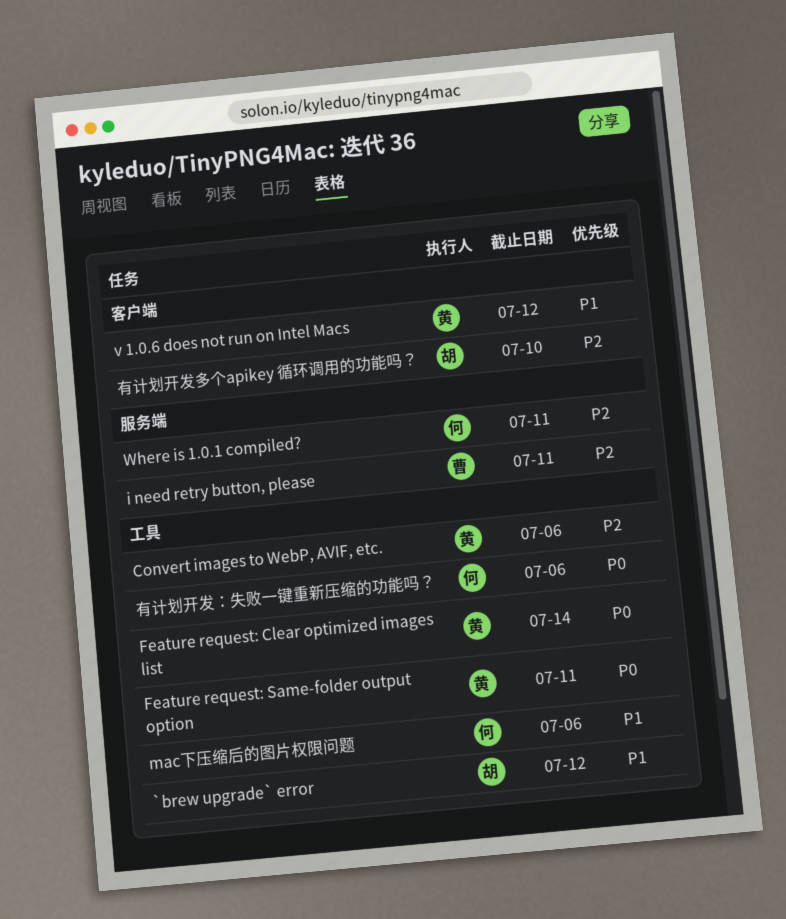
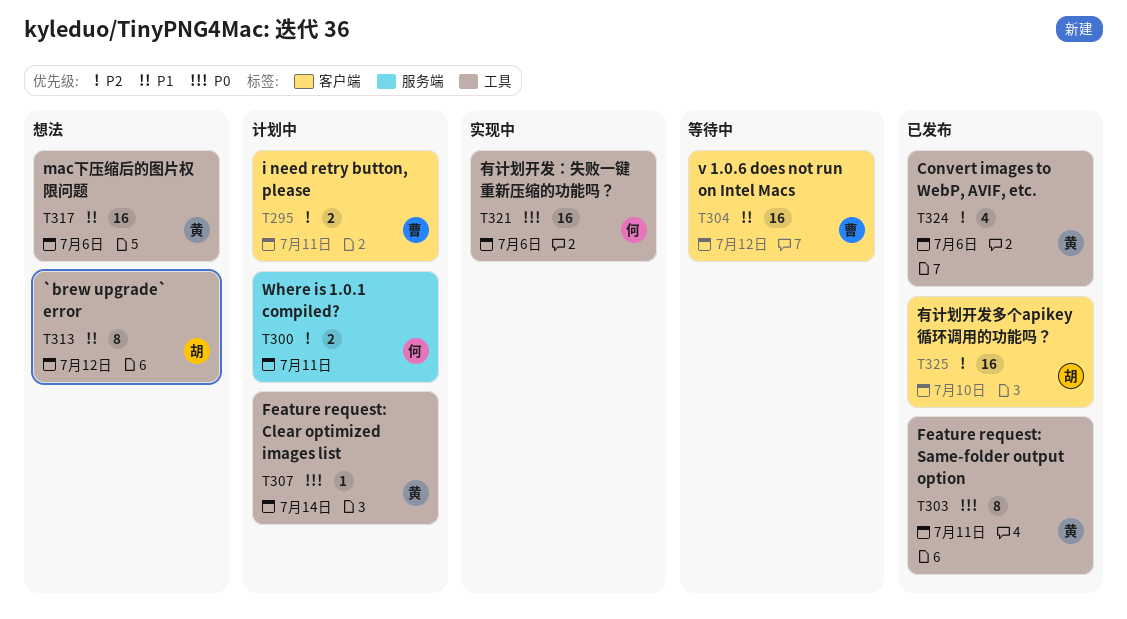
i need retry button, please, label: 服务端 -> 客户端
mac下压缩后的图片权限问题, owner: 何 -> 黄
v 1.0.6 does not run on Intel Macs, owner: 黄 -> 曹

